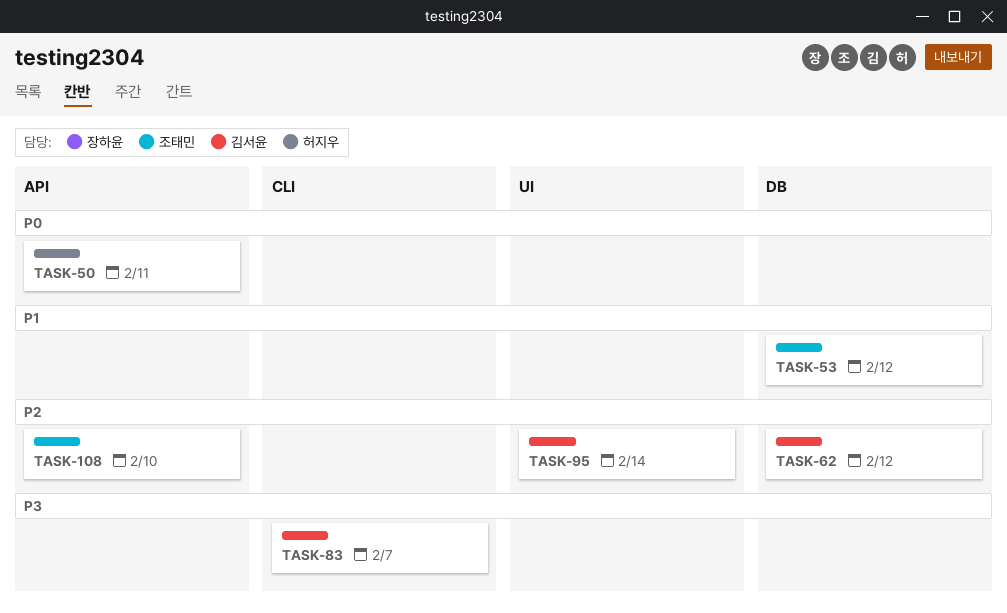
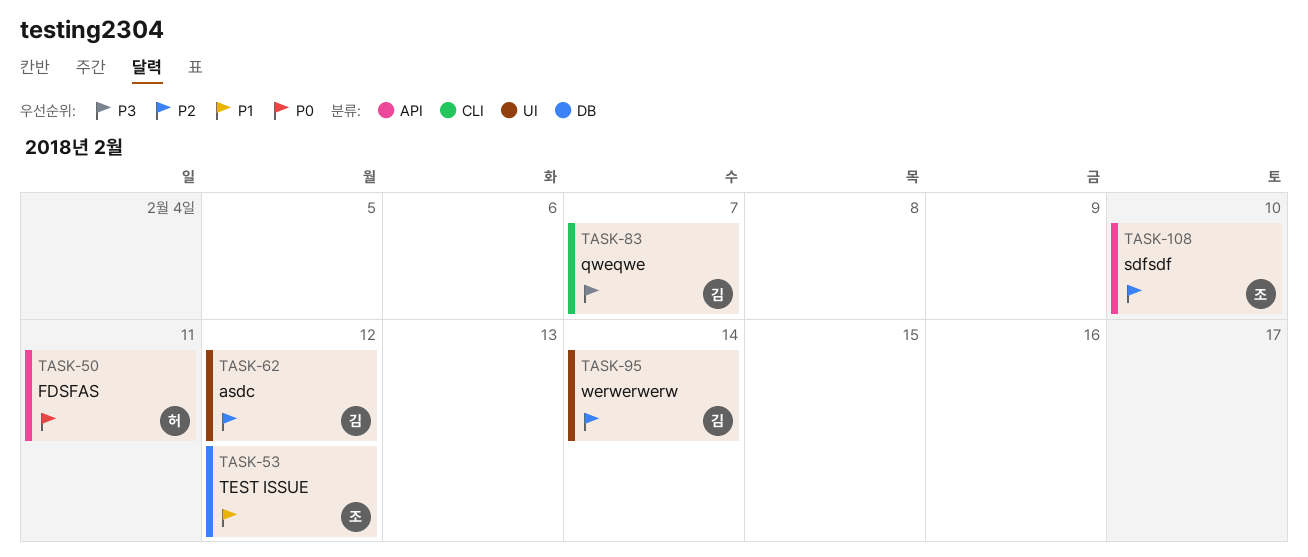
TASK-62, label: DB -> UI

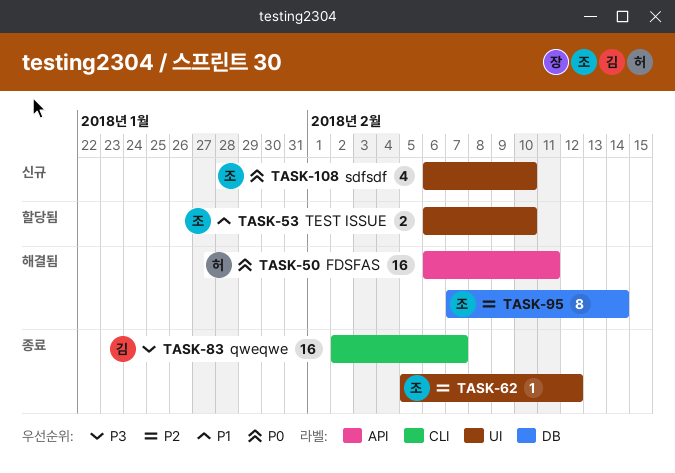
TASK-53, label: DB -> UI
TASK-53, due: Feb 12 -> Feb 10
TASK-62, owner: 김 -> 조
TASK-95, owner: 김 -> 조
TASK-95, label: UI -> DB
TASK-108, priority: P2 -> P0
TASK-108, label: API -> UI

